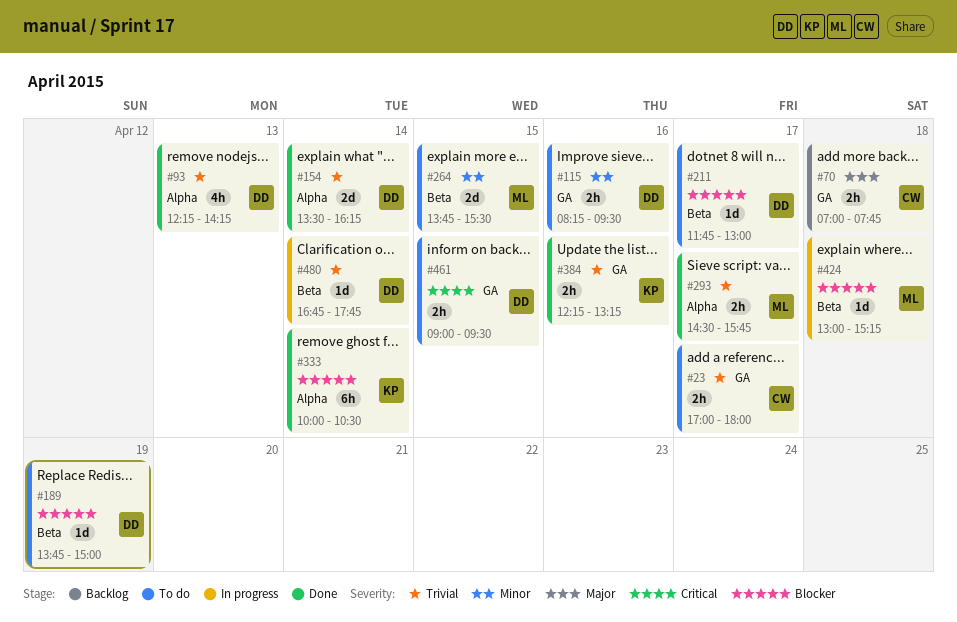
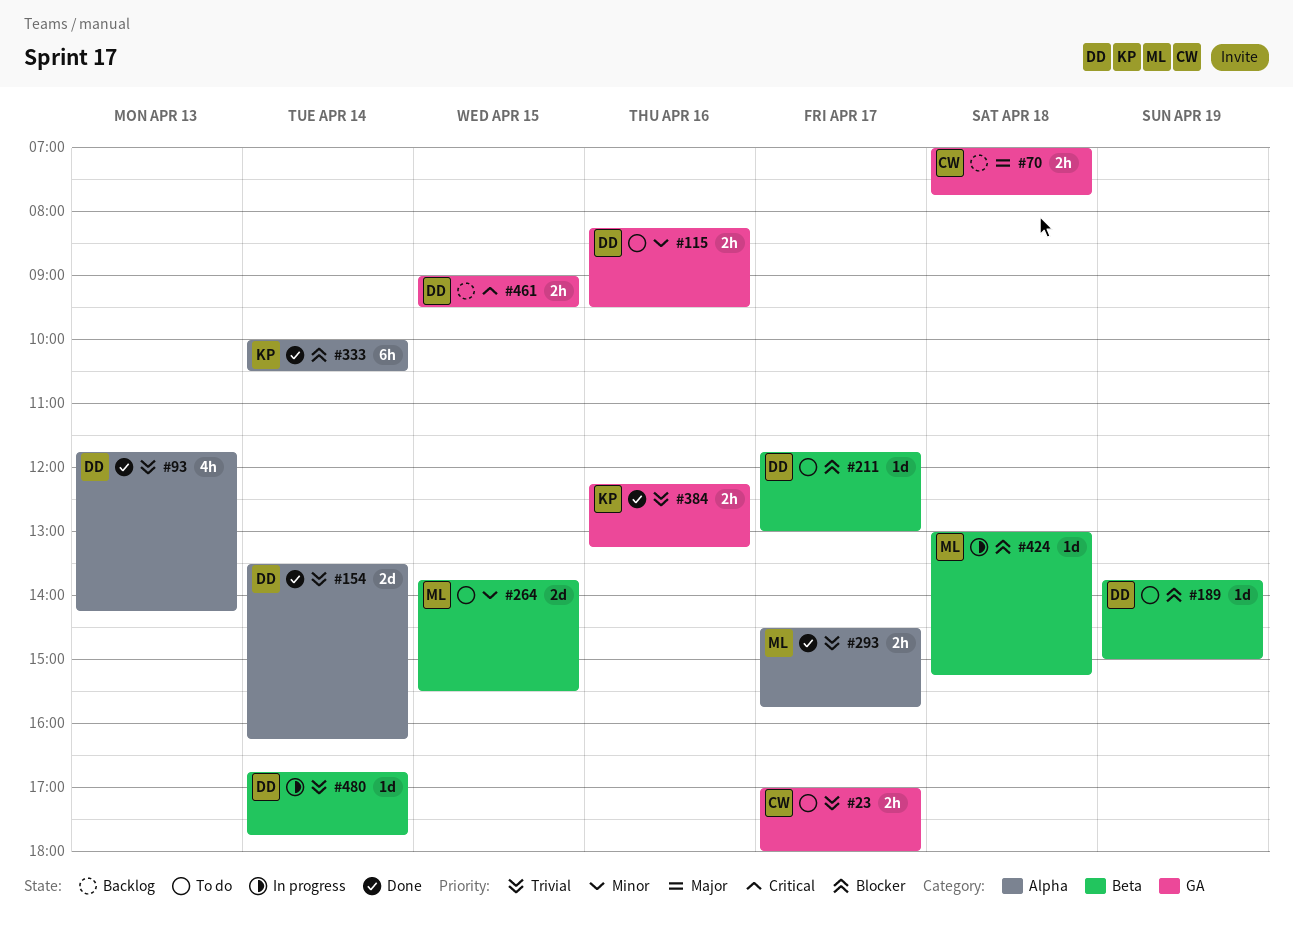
#93, begins: 12:15 -> 11:45
#461, status: To do -> Backlog

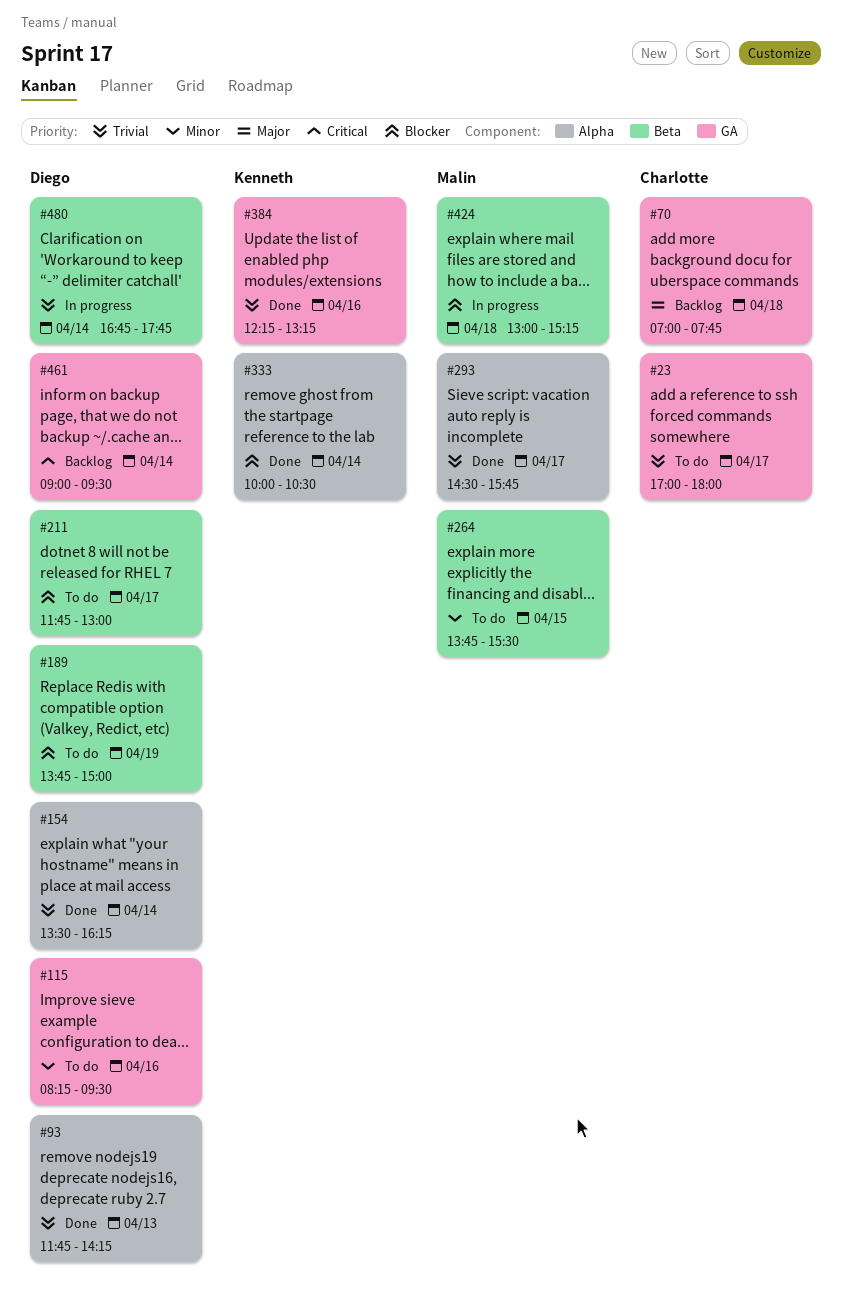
#461, day: Apr 15 -> Apr 14

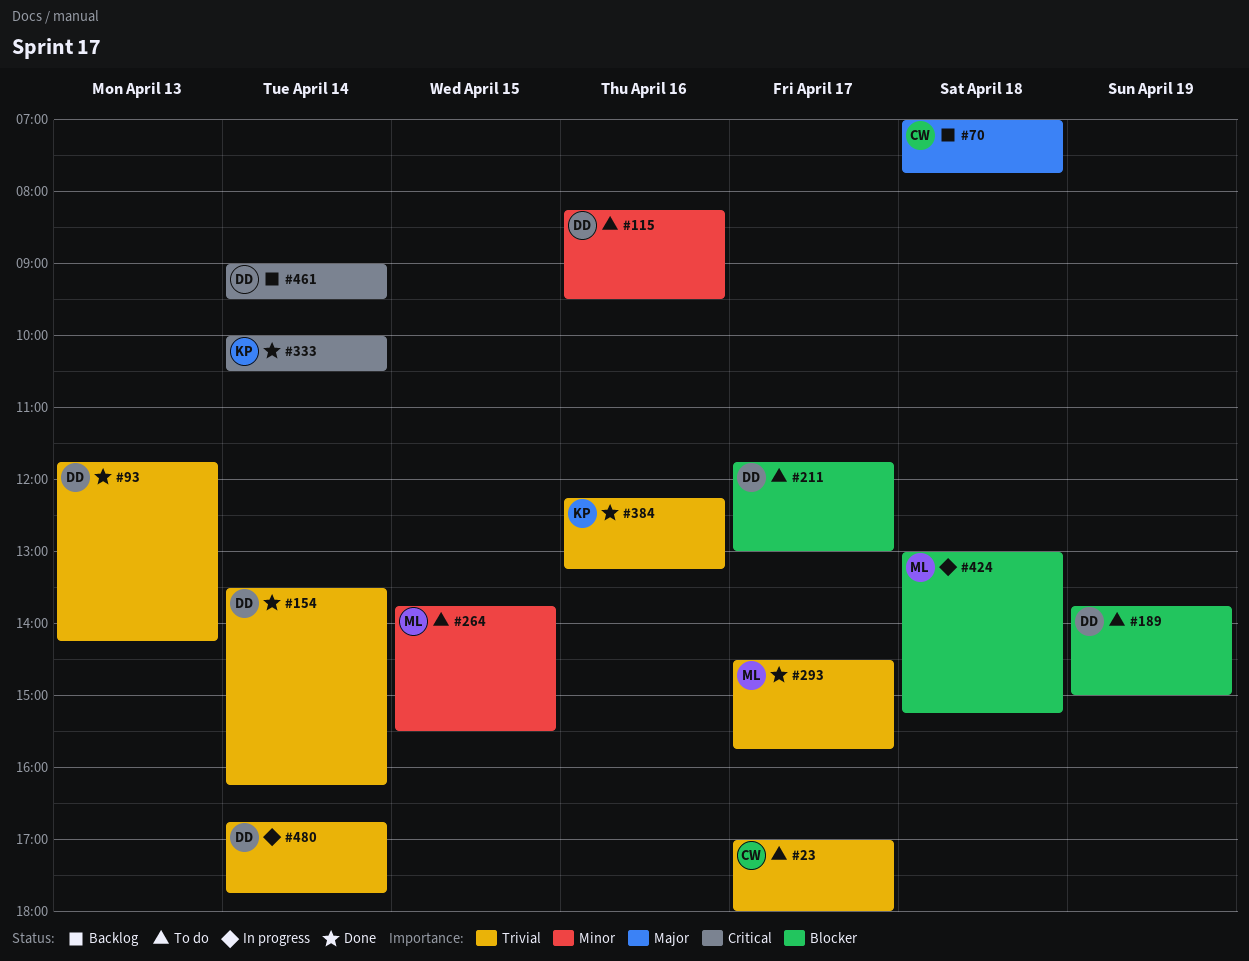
#333, priority: Blocker -> Critical

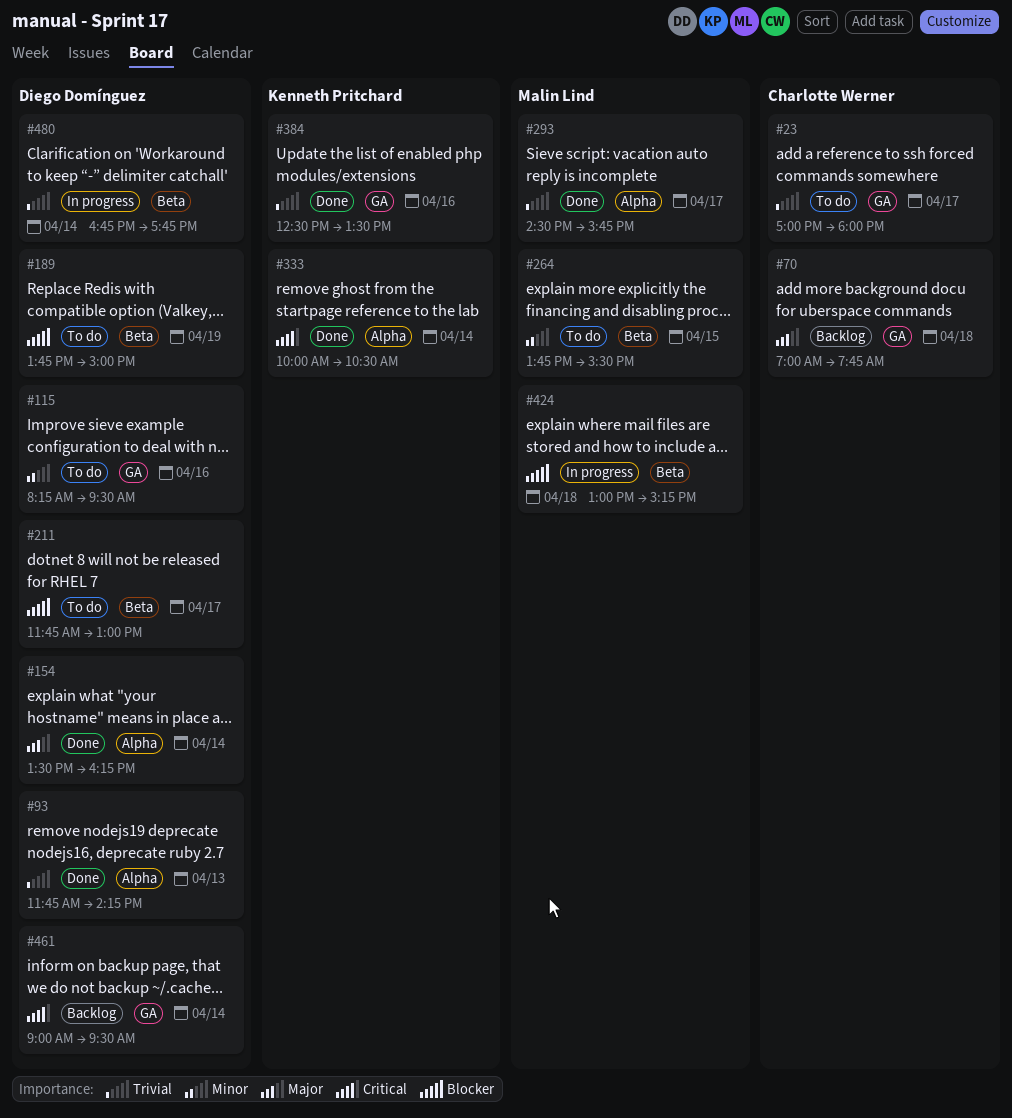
#154, priority: Trivial -> Major
#384, begins: 12:15 -> 12:30
#384, ends: 13:15 -> 13:30

